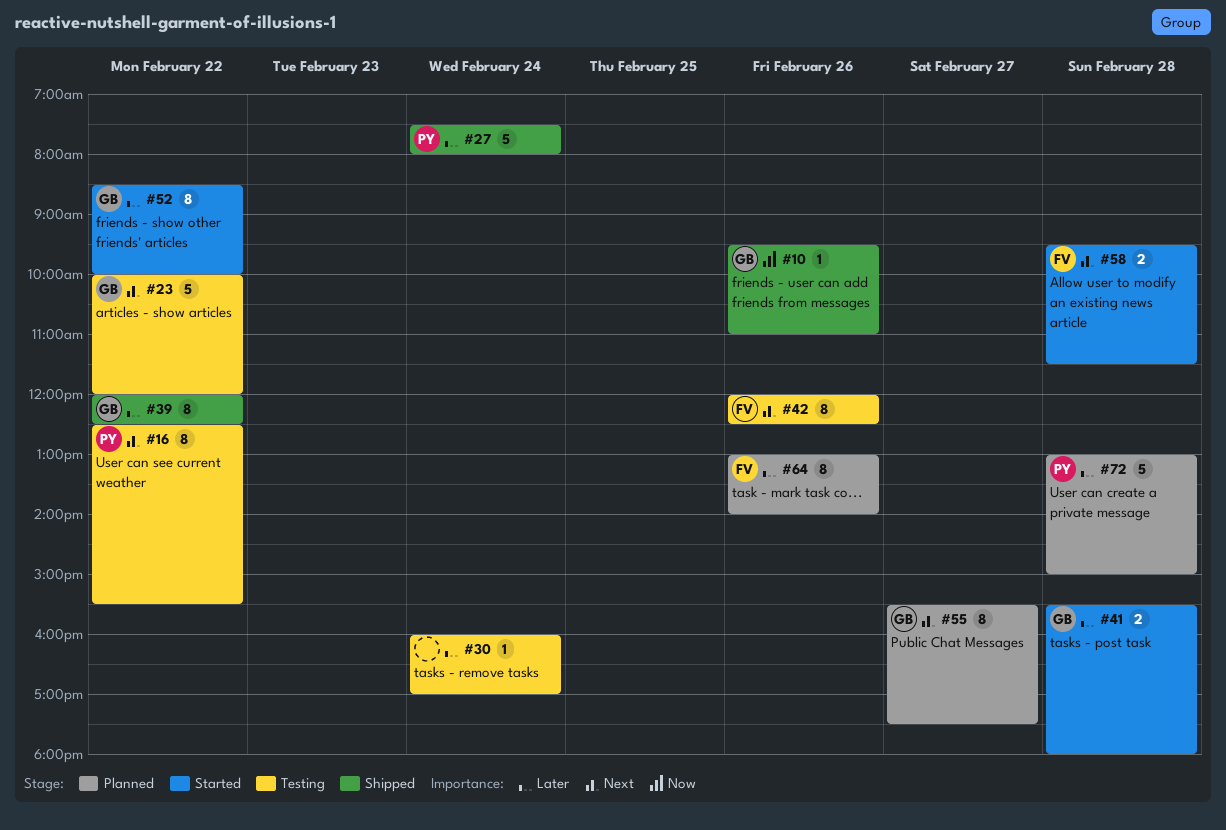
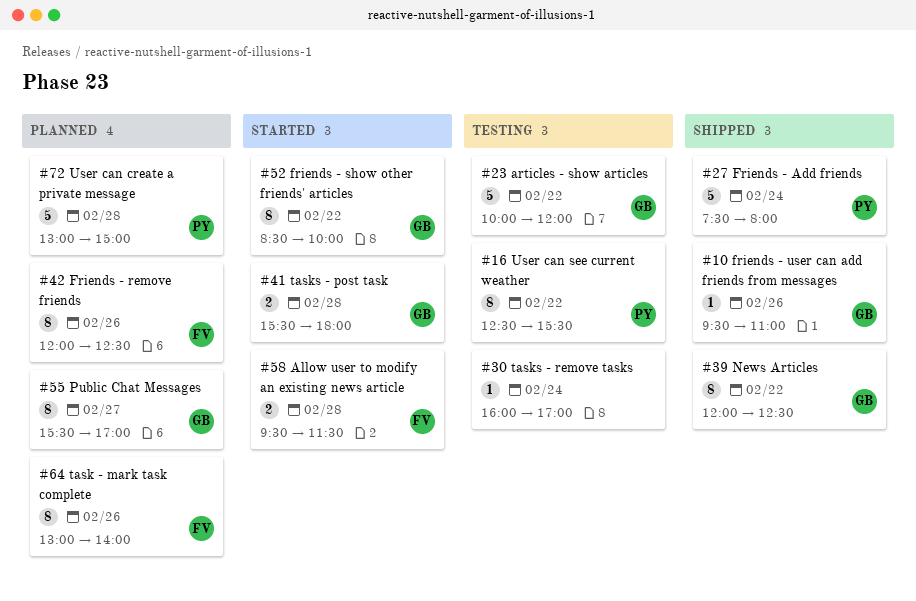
#42, status: Testing -> Planned
#55, ends: 17:30 -> 17:00

